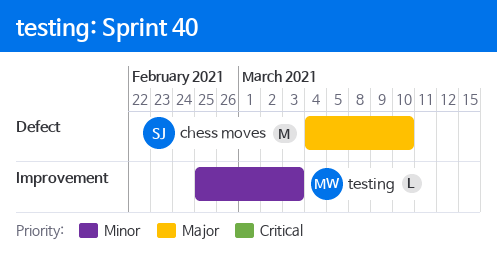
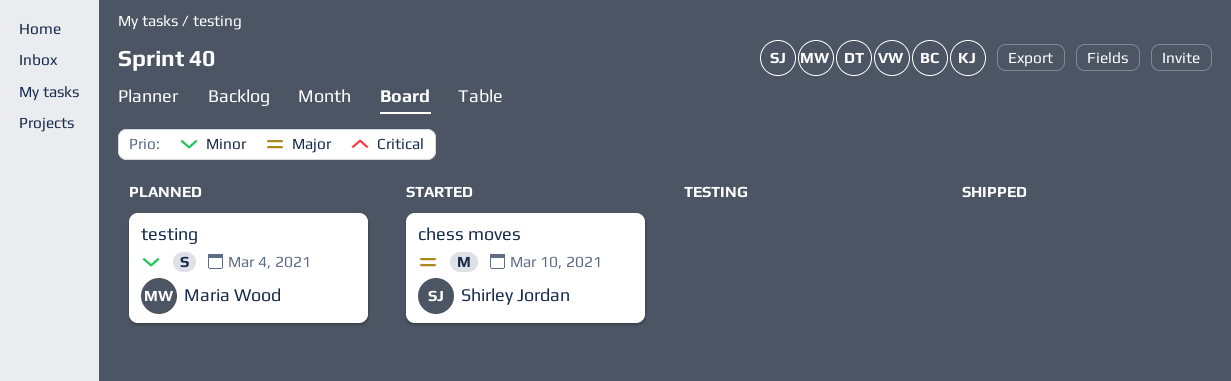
testing, estimate: L -> S
testing, due: Mar 3 -> Mar 4

